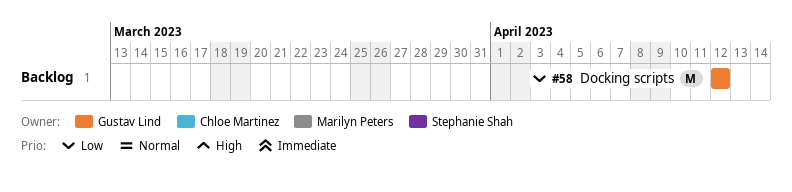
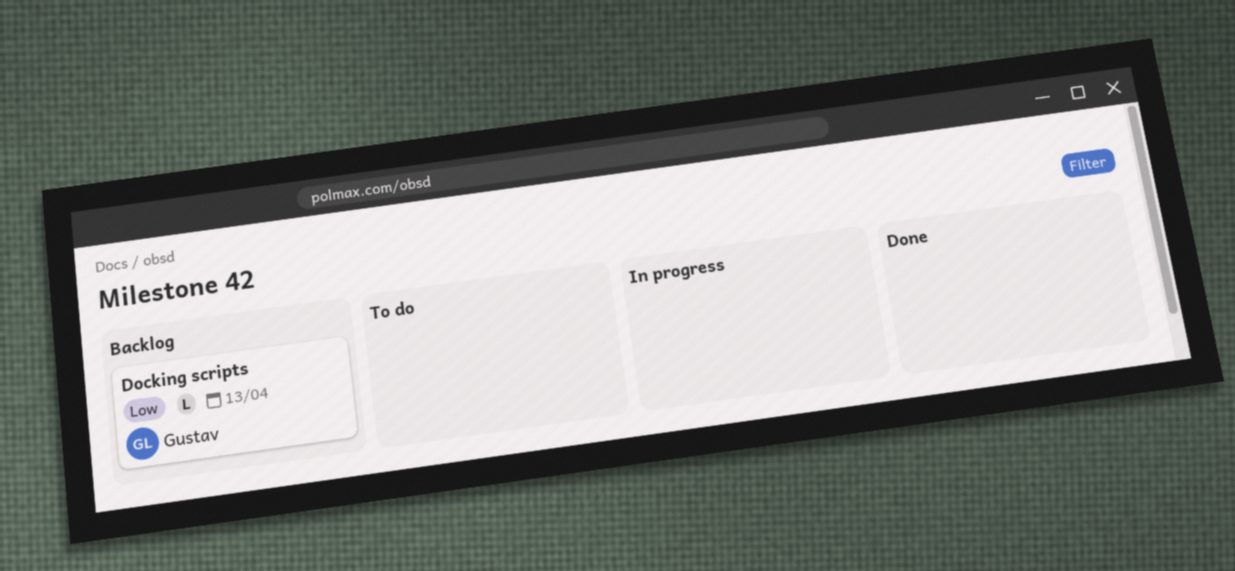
Docking scripts, estimate: M -> L
Docking scripts, due: Apr 12 -> Apr 13

